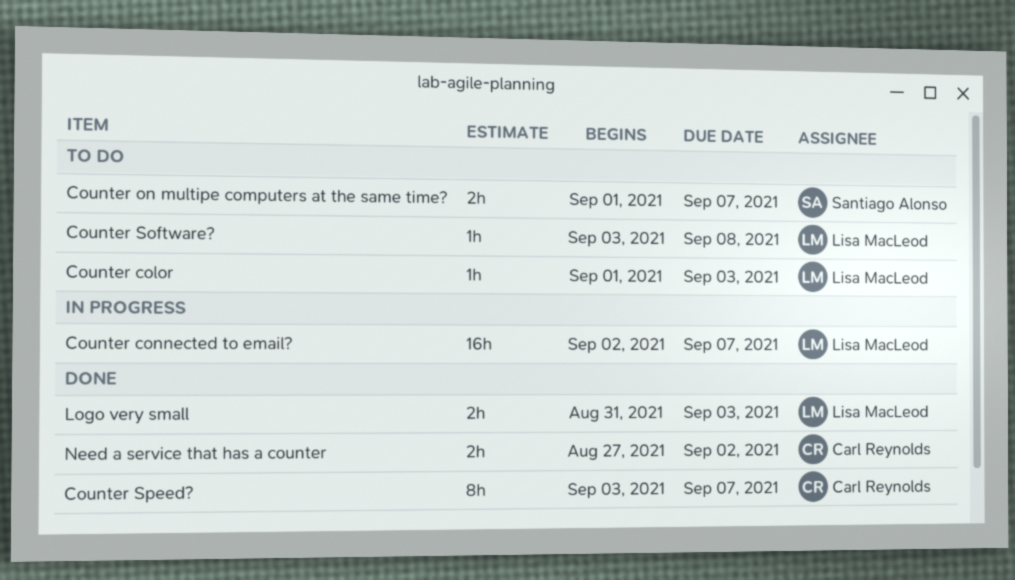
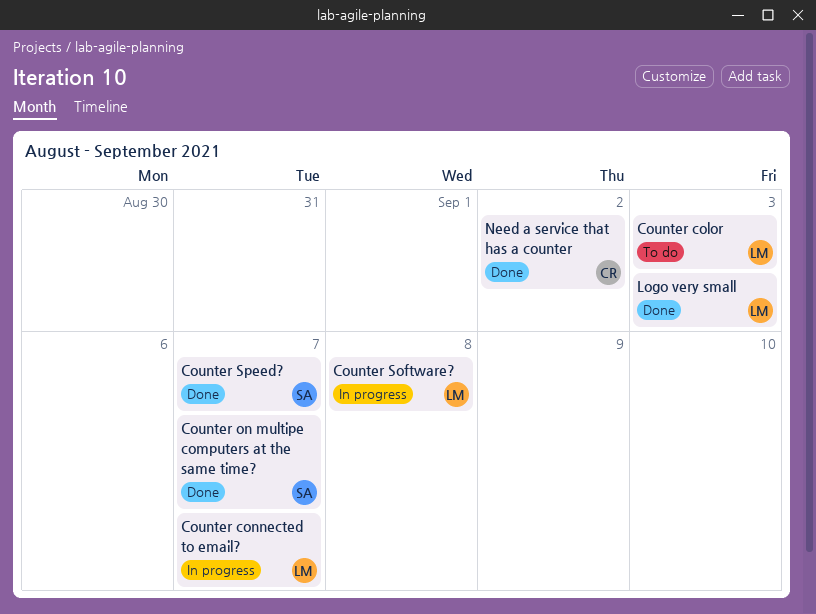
Counter on multipe computers at the same time?, status: To do -> Done
Counter Software?, status: To do -> In progress
Counter Speed?, owner: Carl Reynolds -> Santiago Alonso

